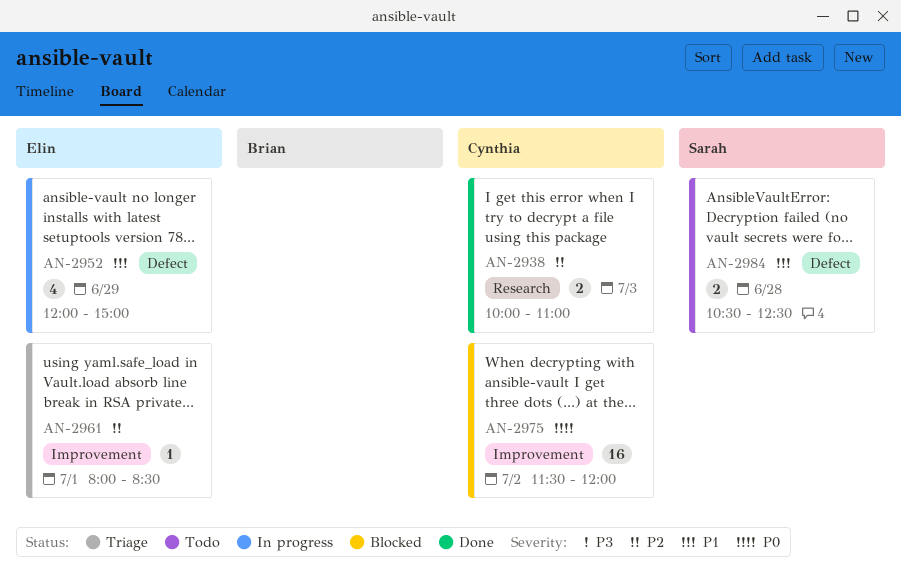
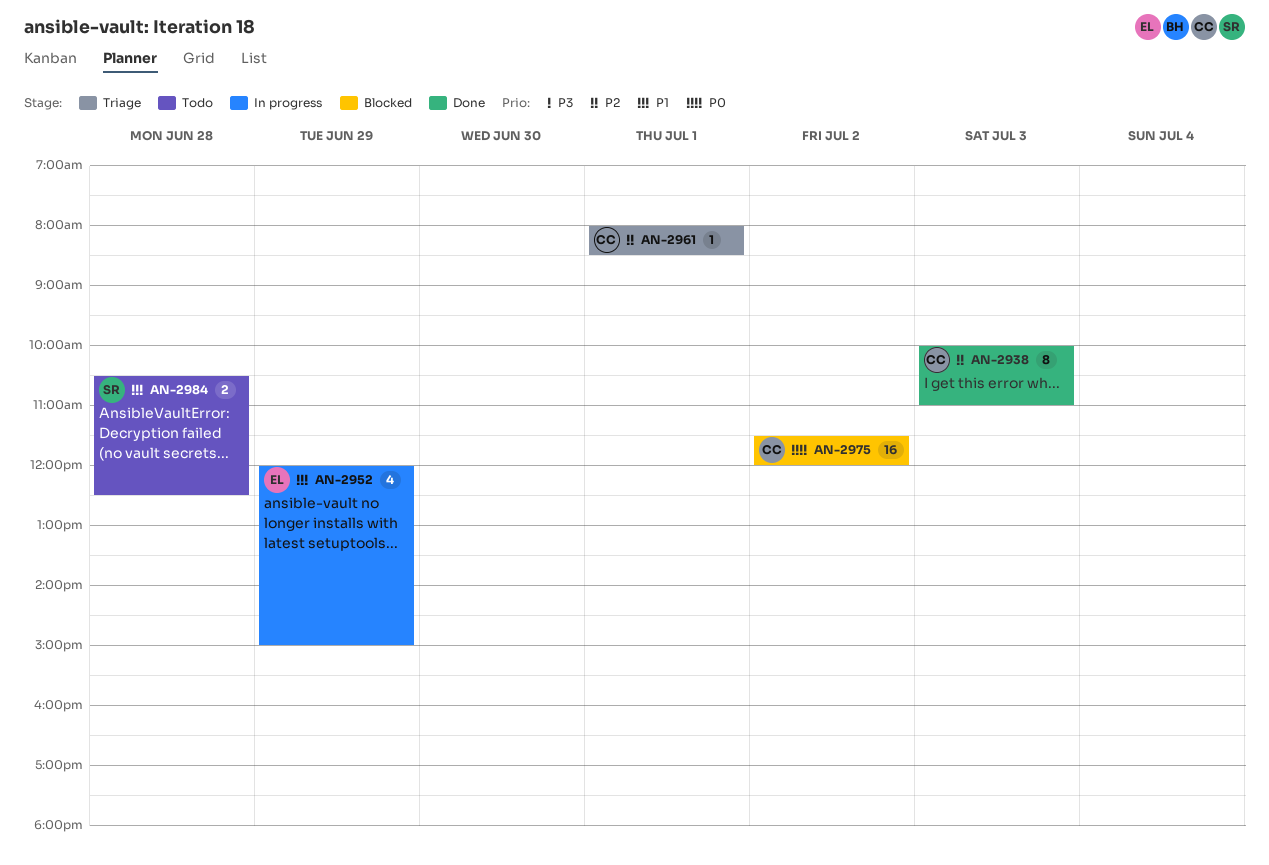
AN-2938, estimate: 2 -> 8
AN-2961, owner: Elin -> Cynthia

